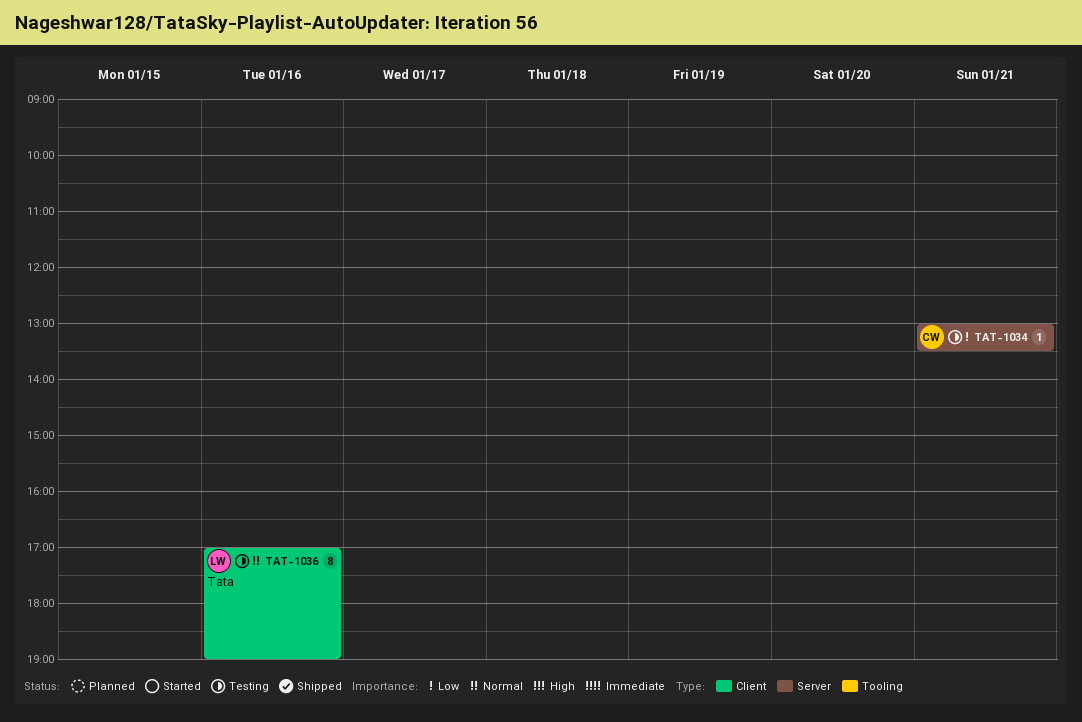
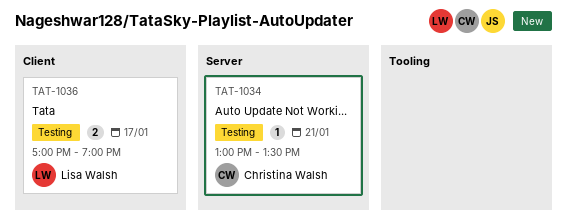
TAT-1036, estimate: 8 -> 2
TAT-1036, day: Jan 16 -> Jan 17

